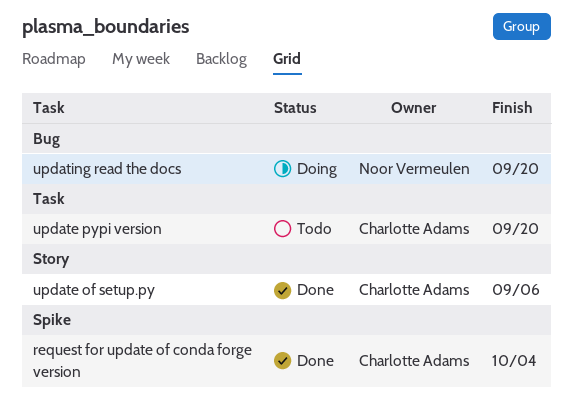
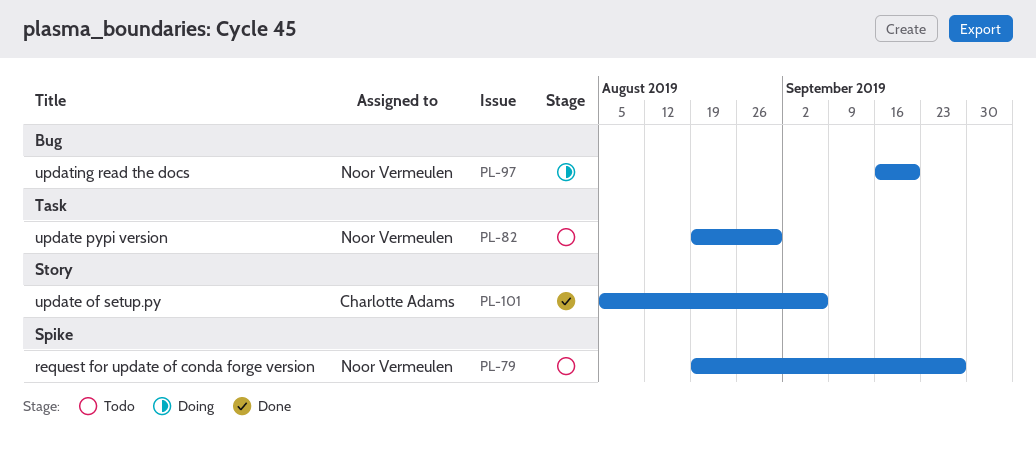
request for update of conda forge version, status: Done -> Todo
request for update of conda forge version, owner: Charlotte Adams -> Noor Vermeulen
request for update of conda forge version, due: Oct 4 -> Sep 27
update pypi version, owner: Charlotte Adams -> Noor Vermeulen
update pypi version, due: Sep 20 -> Aug 30

